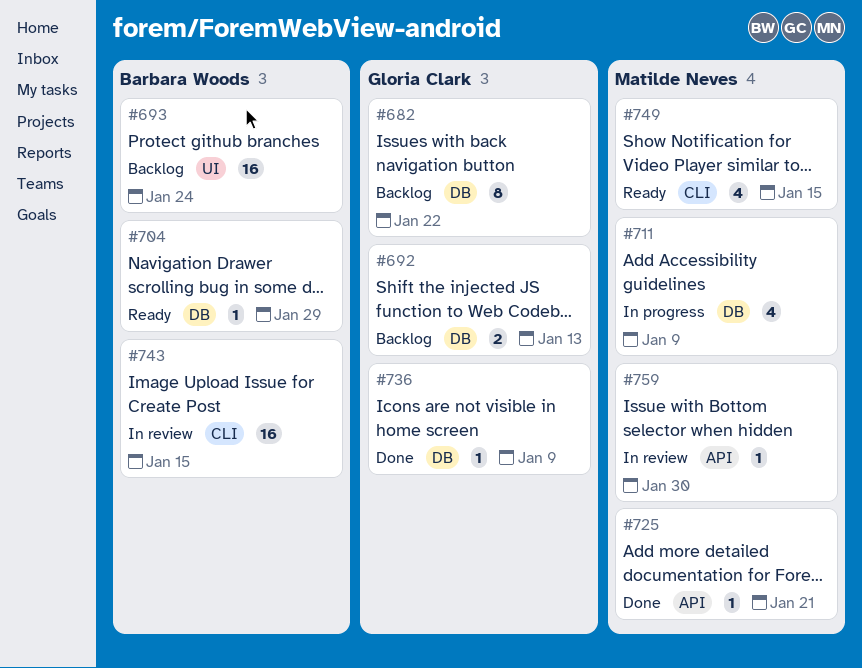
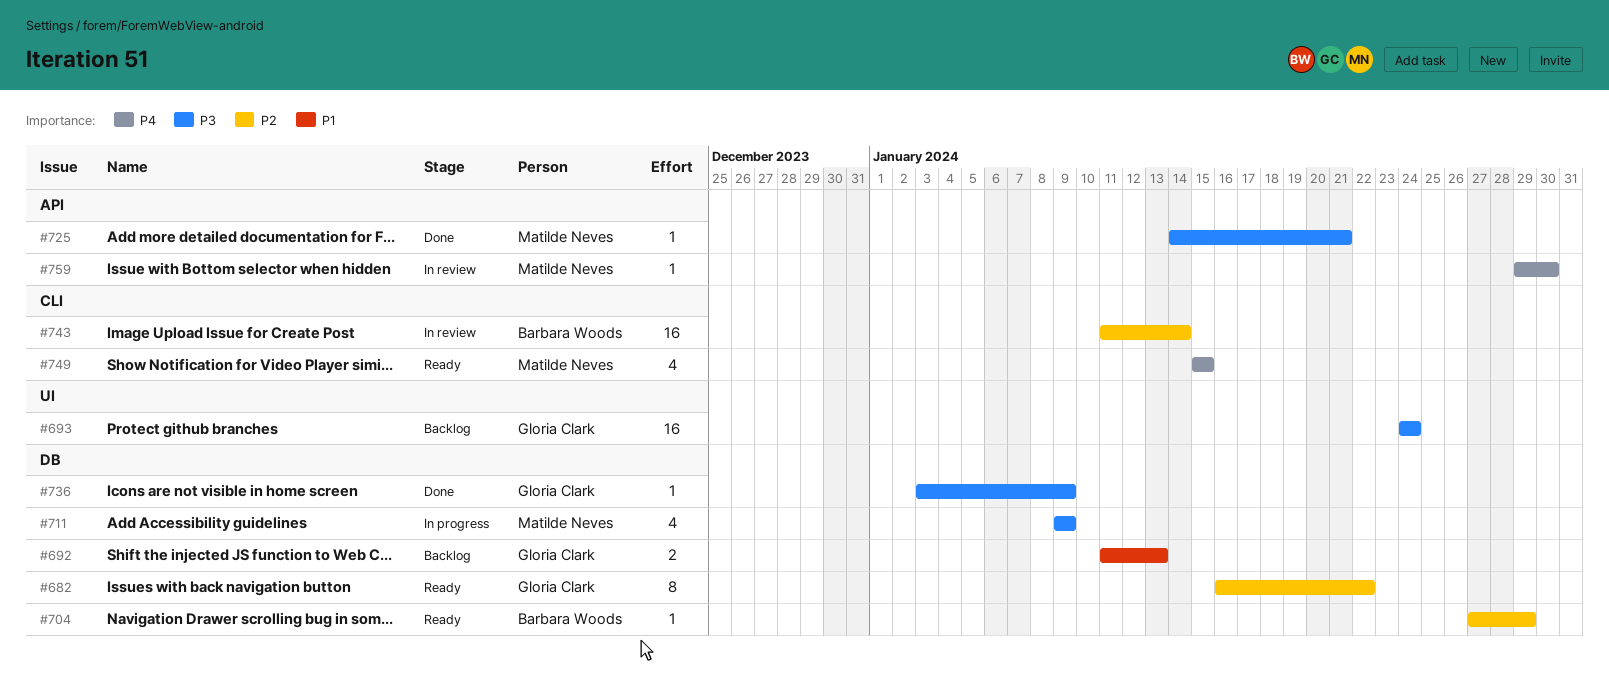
#682, status: Backlog -> Ready
#693, owner: Barbara Woods -> Gloria Clark
#743, due: Jan 15 -> Jan 14

